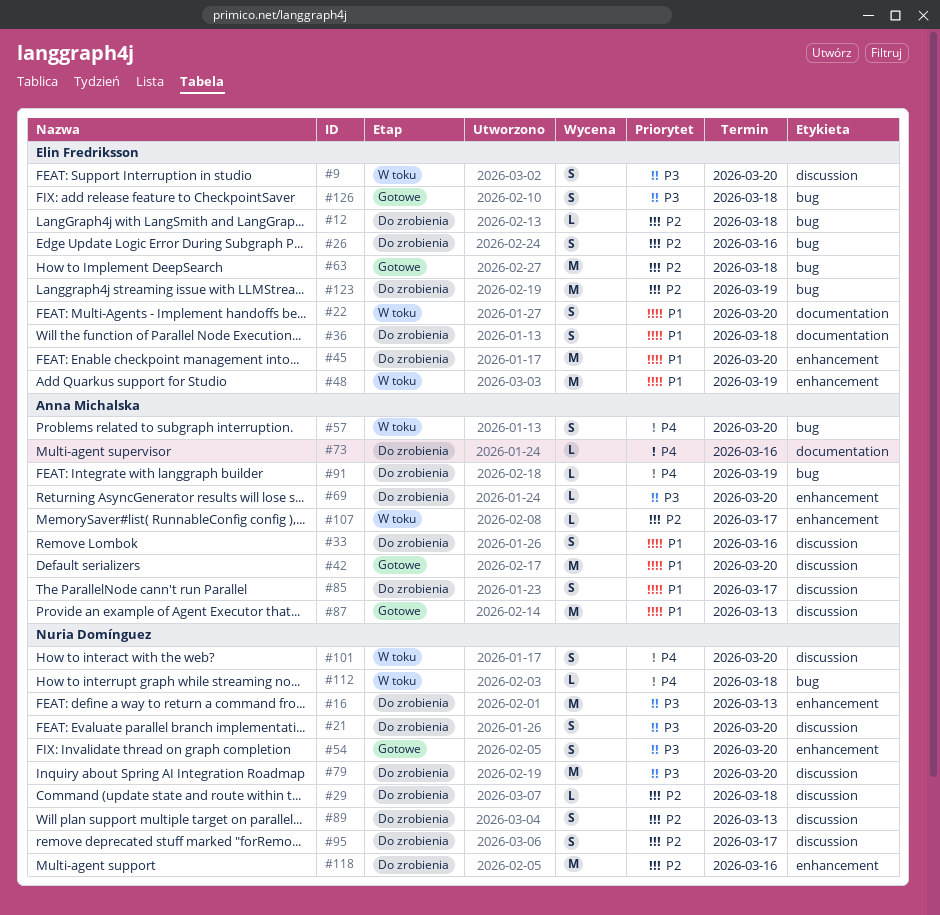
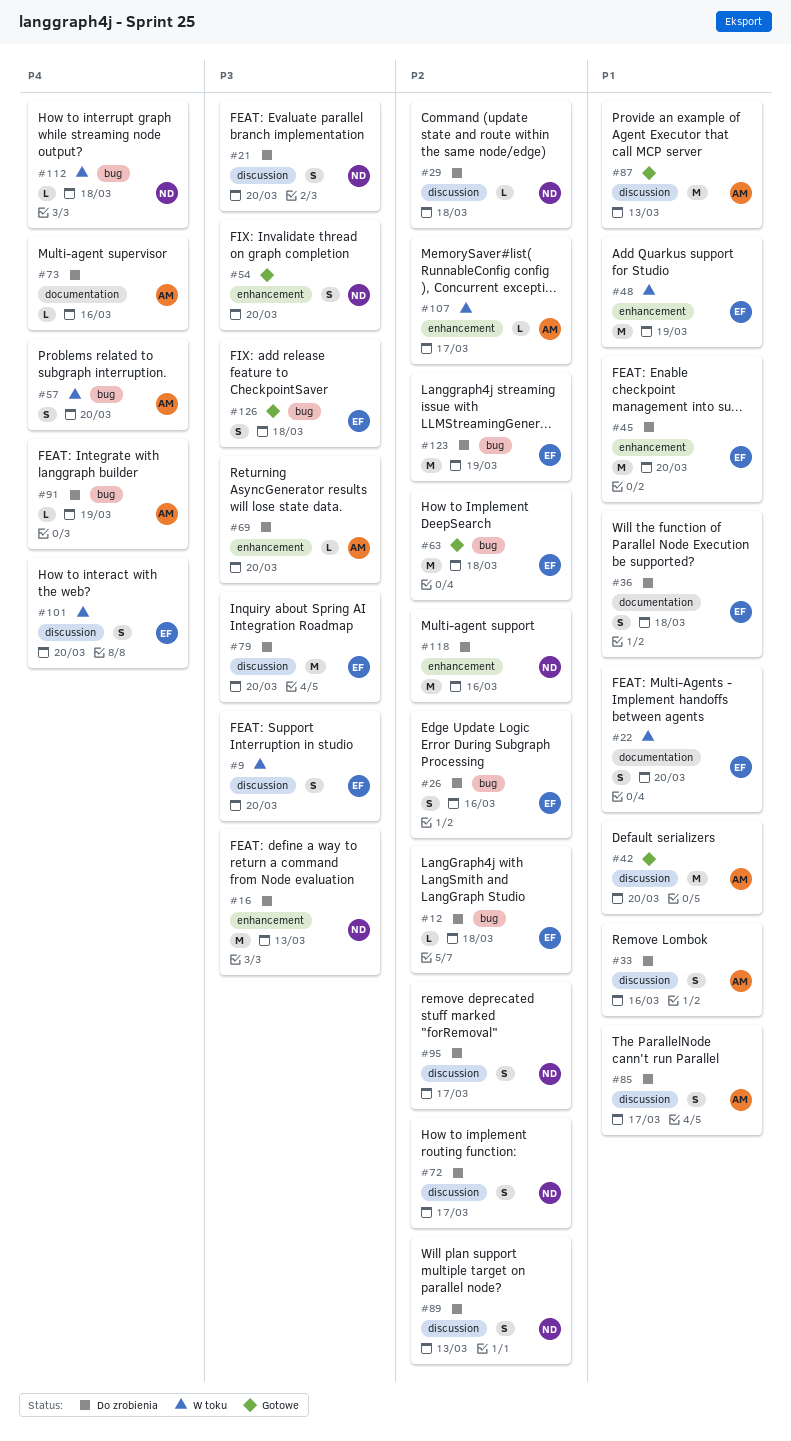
#72: none -> present
#79, owner: Nuria Domínguez -> Elin Fredriksson
#101, owner: Nuria Domínguez -> Elin Fredriksson

